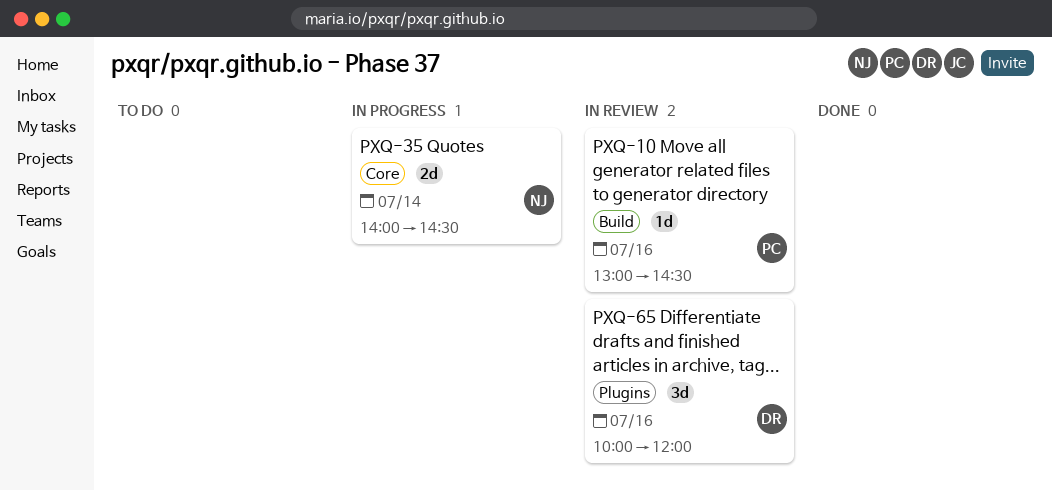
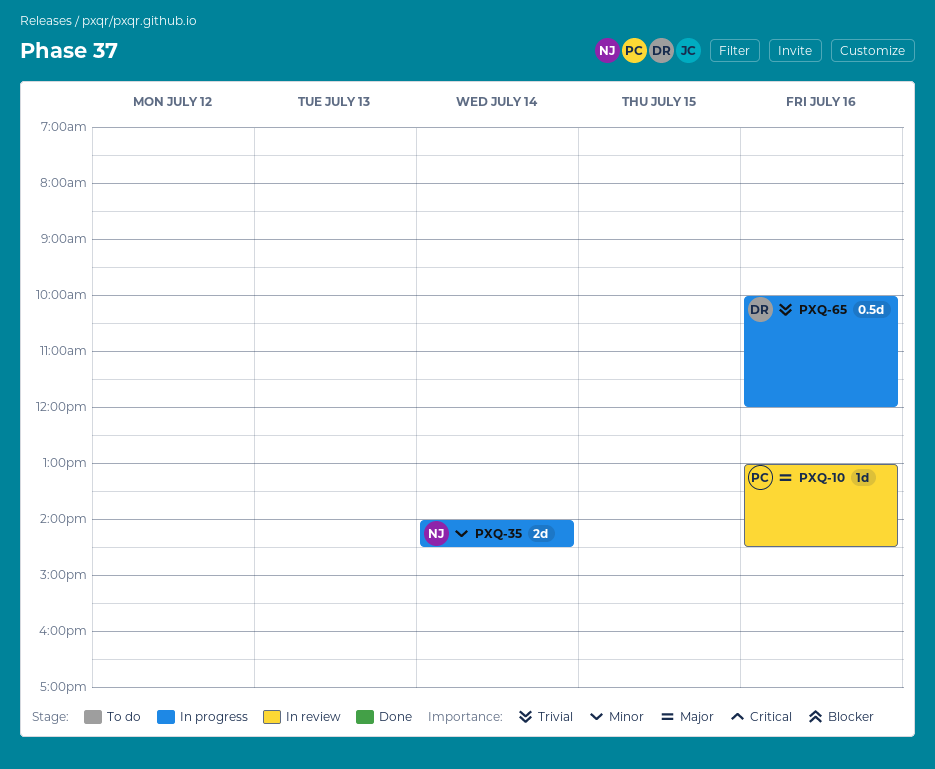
PXQ-65, status: In review -> In progress
PXQ-65, estimate: 3d -> 0.5d

